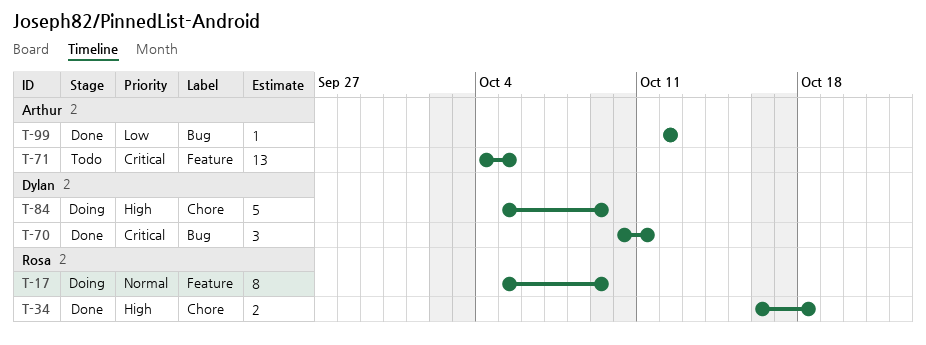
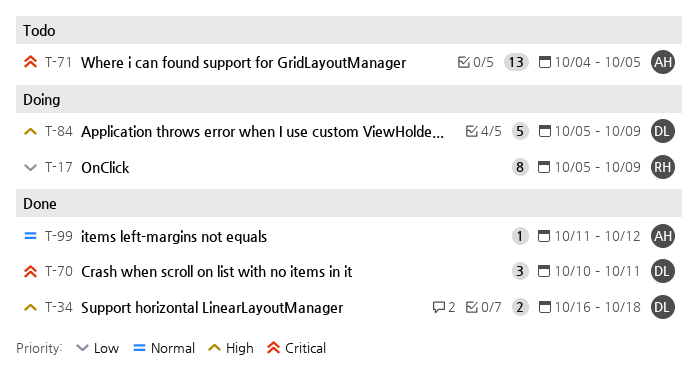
T-17, priority: Normal -> Low
T-34, owner: Rosa -> Dylan
T-99, priority: Low -> Normal
T-99, start: Oct 12 -> Oct 11

